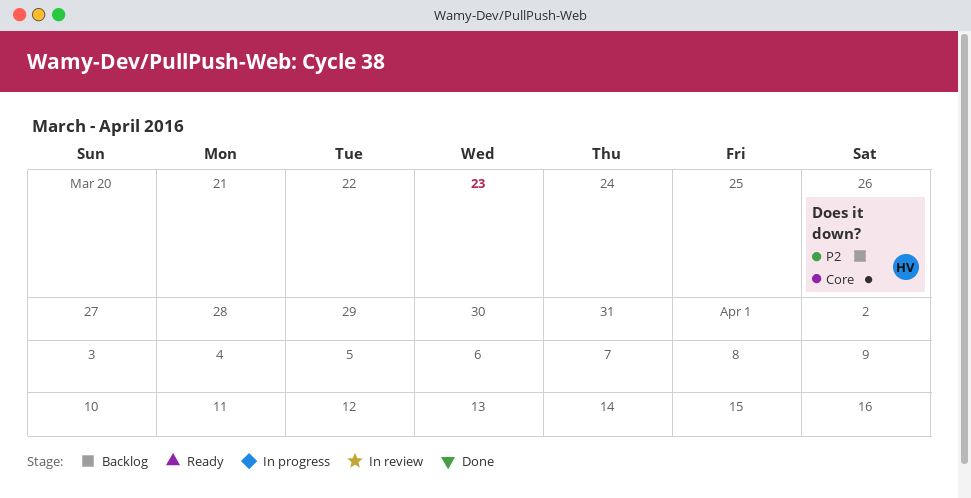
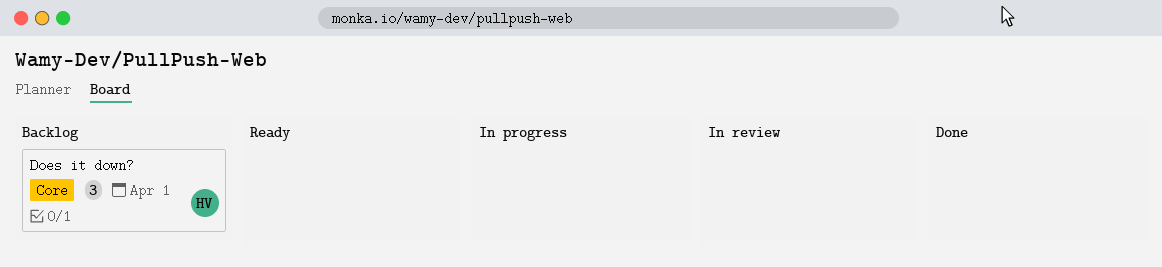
Does it down?, estimate: 1 -> 3
Does it down?, due: Mar 26 -> Apr 1

